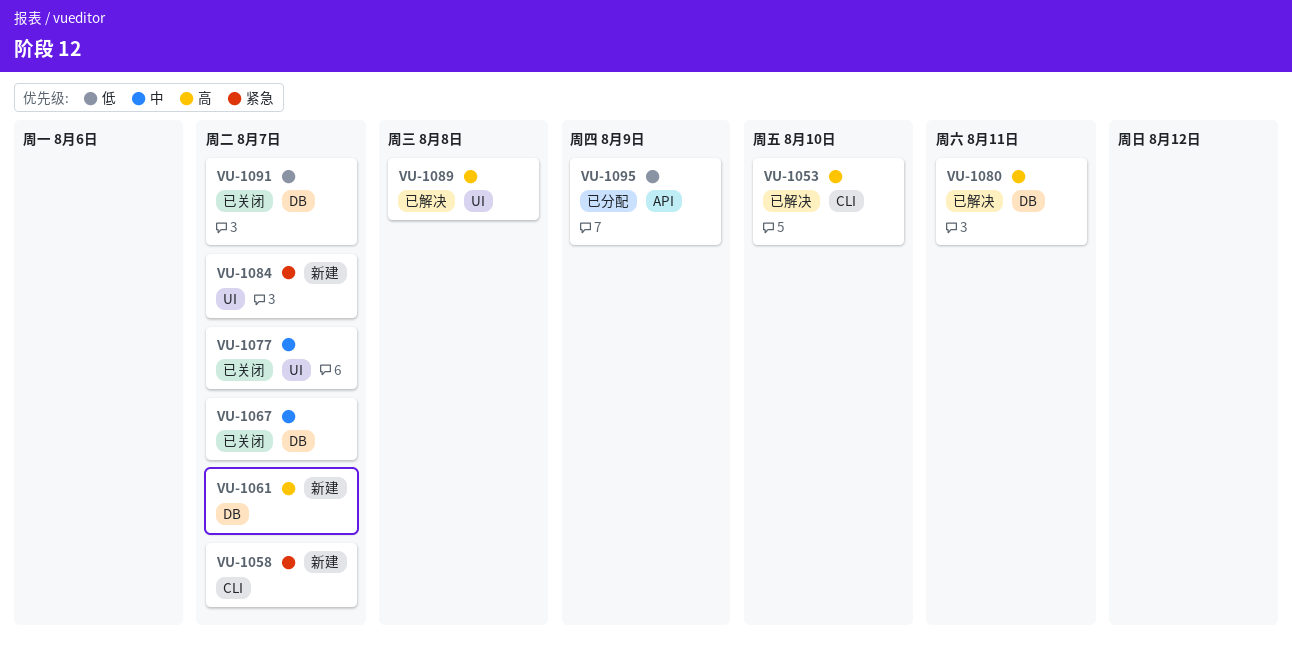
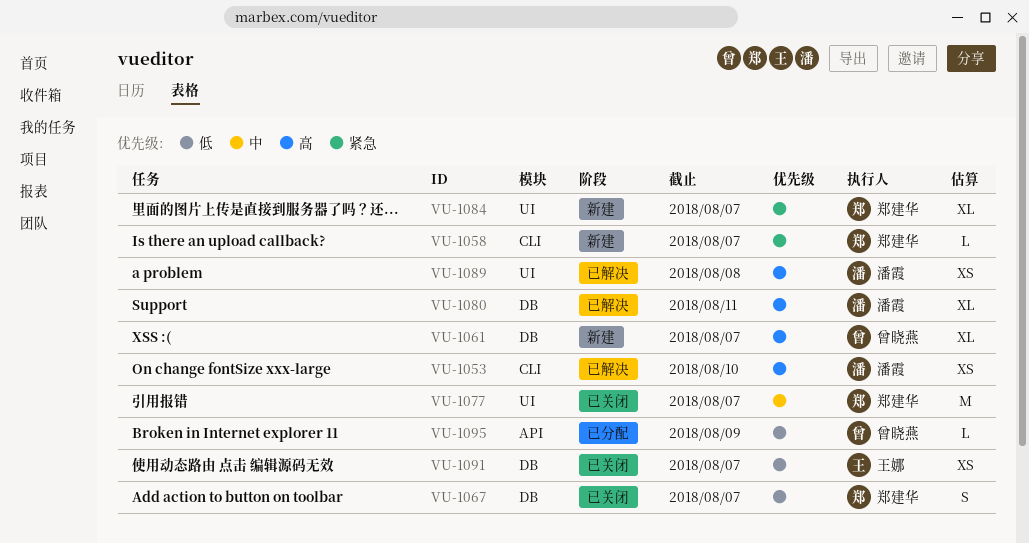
VU-1067, priority: 中 -> 低

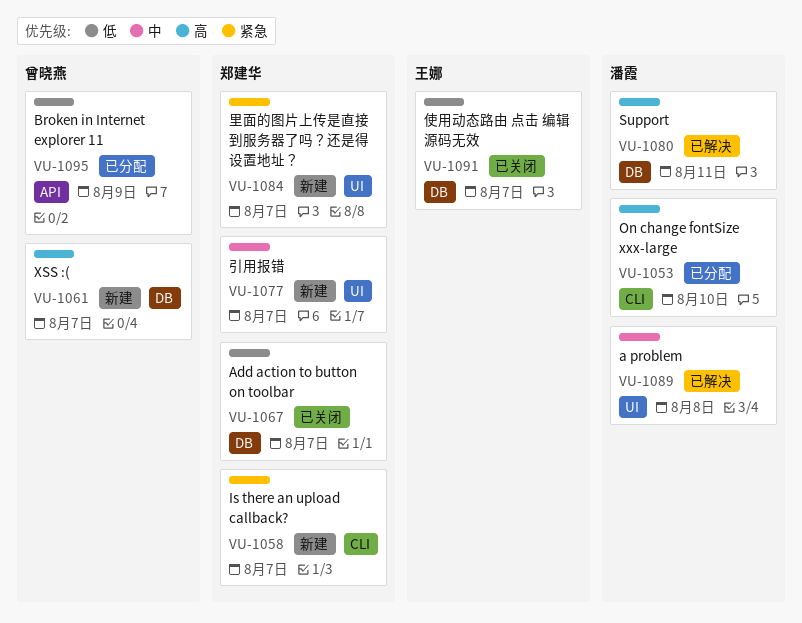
VU-1053, status: 已解决 -> 已分配
VU-1077, status: 已关闭 -> 新建
VU-1089, priority: 高 -> 中

